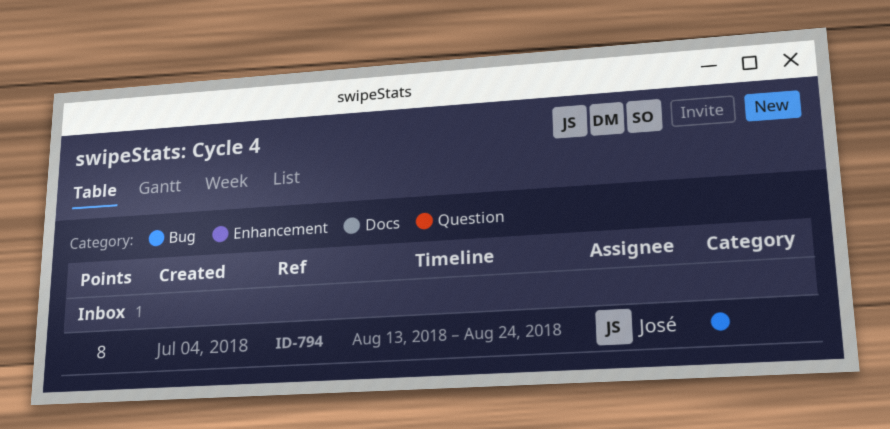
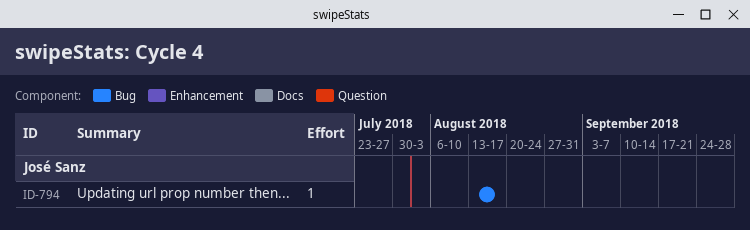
ID-794, estimate: 8 -> 1
ID-794, due: Aug 24 -> Aug 17

